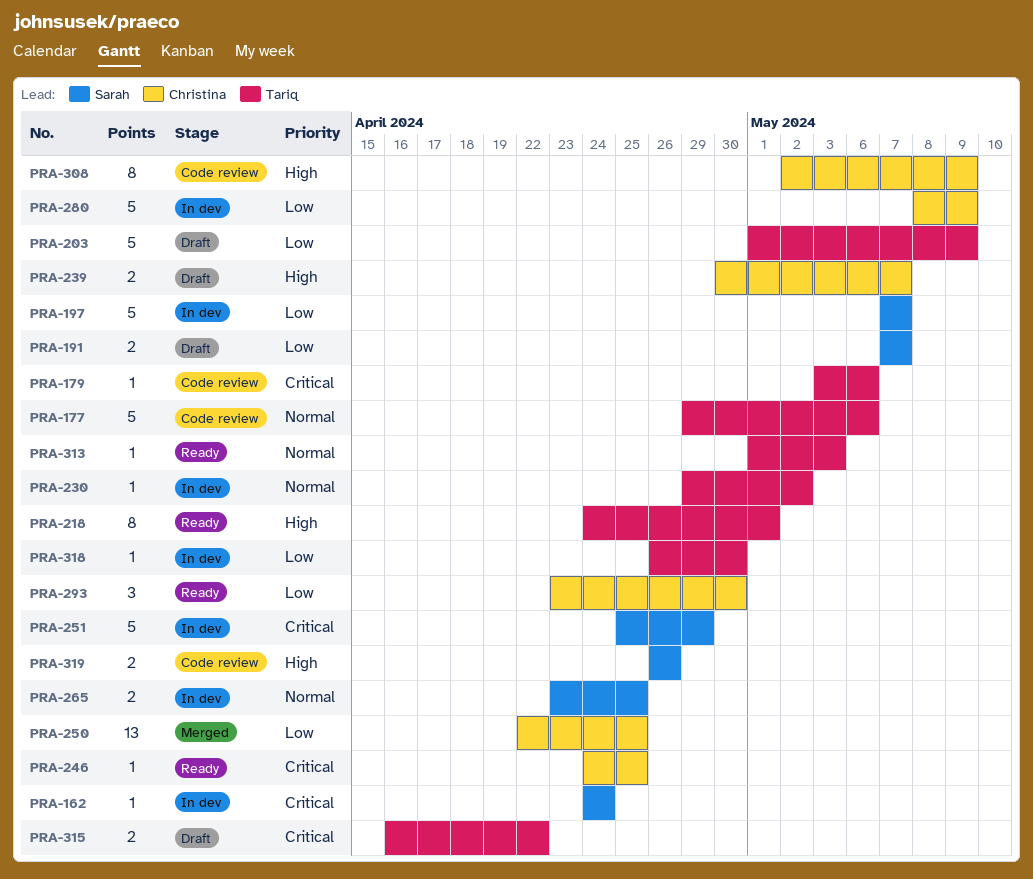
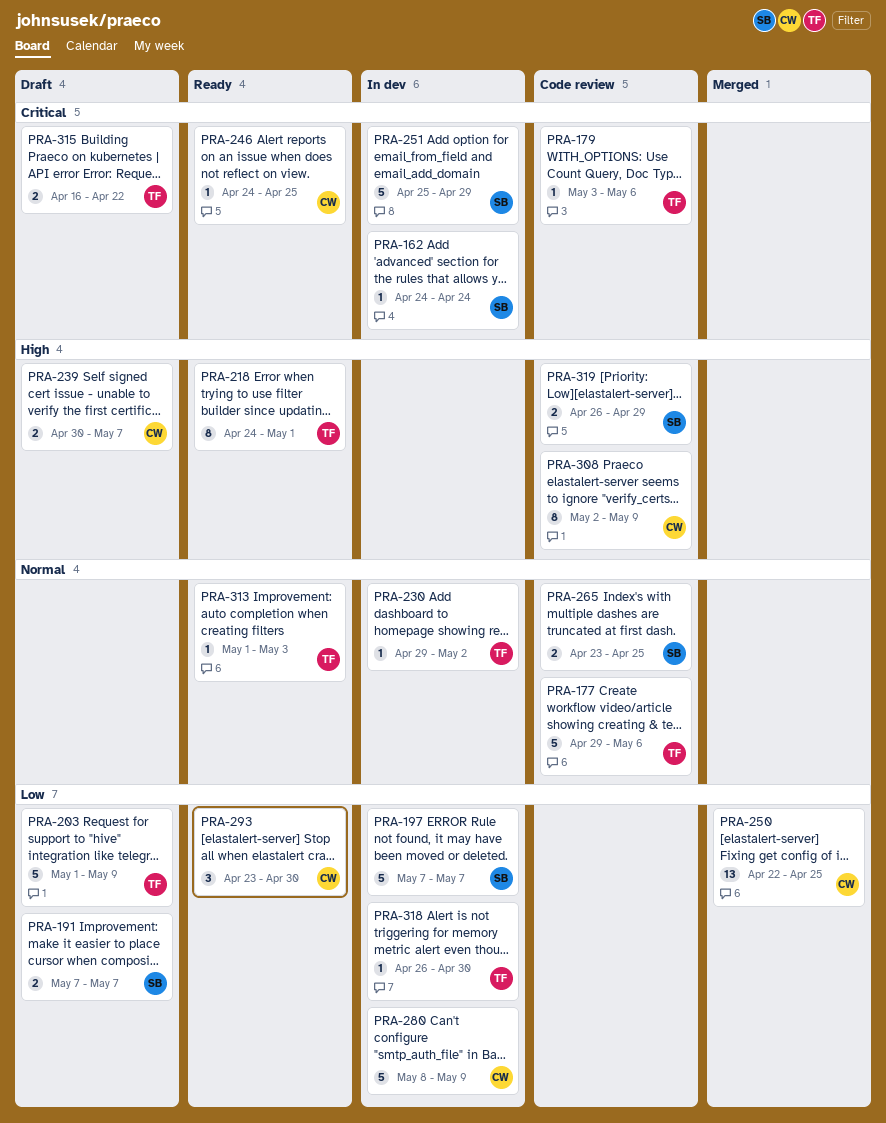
PRA-265, status: In dev -> Code review
PRA-319, due: Apr 26 -> Apr 29

